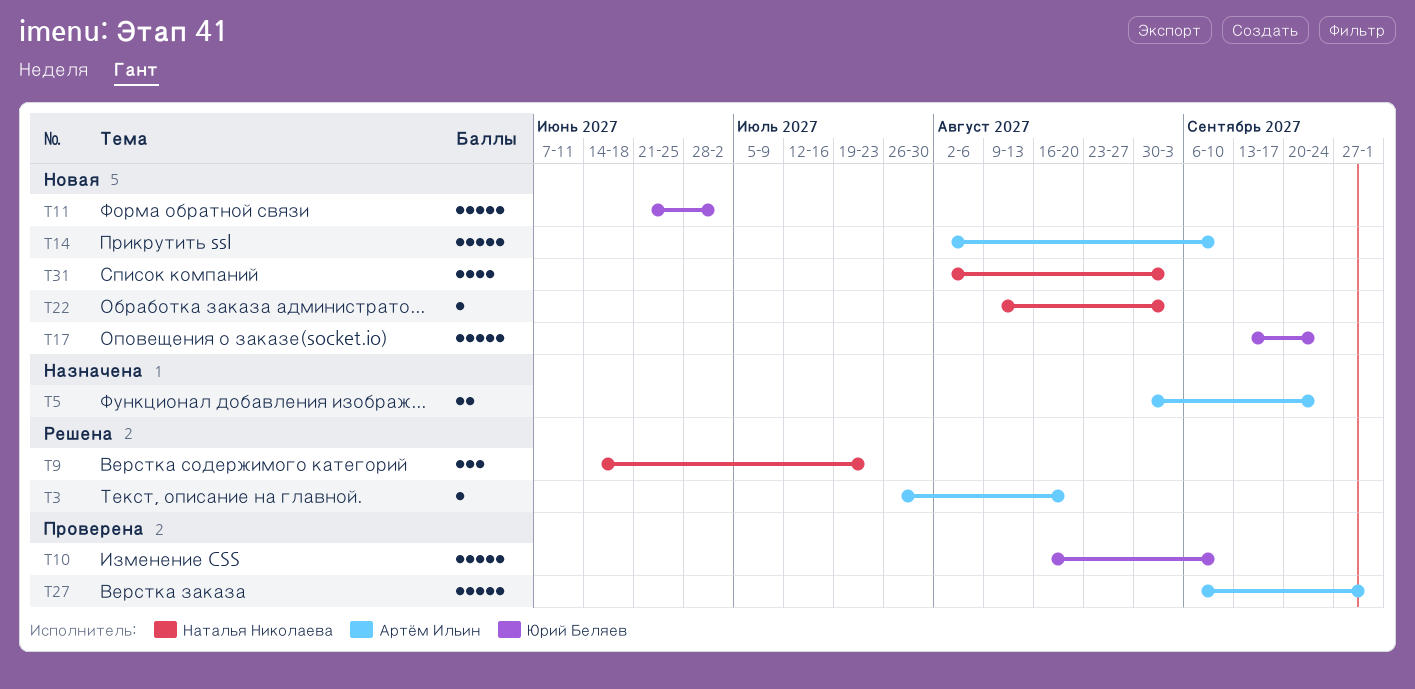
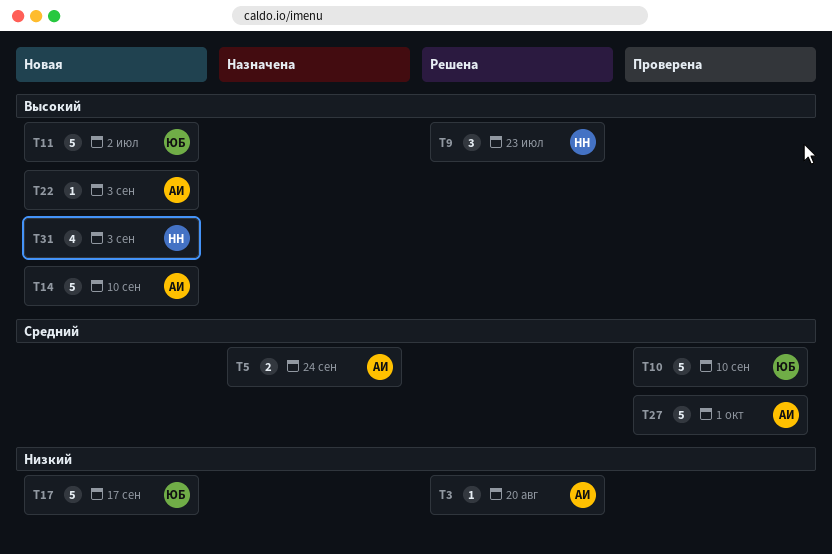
T17, due: Sep 24 -> Sep 17
T22, owner: Наталья Николаева -> Артём Ильин

